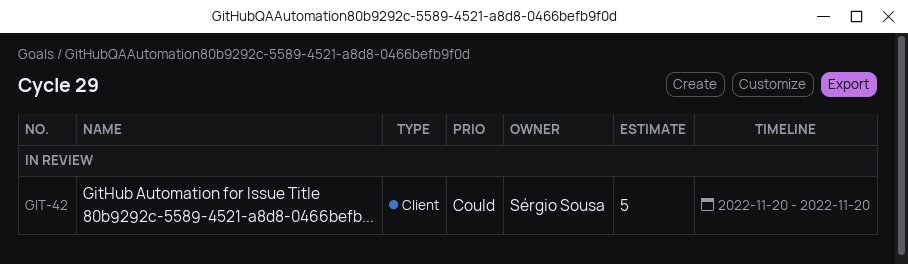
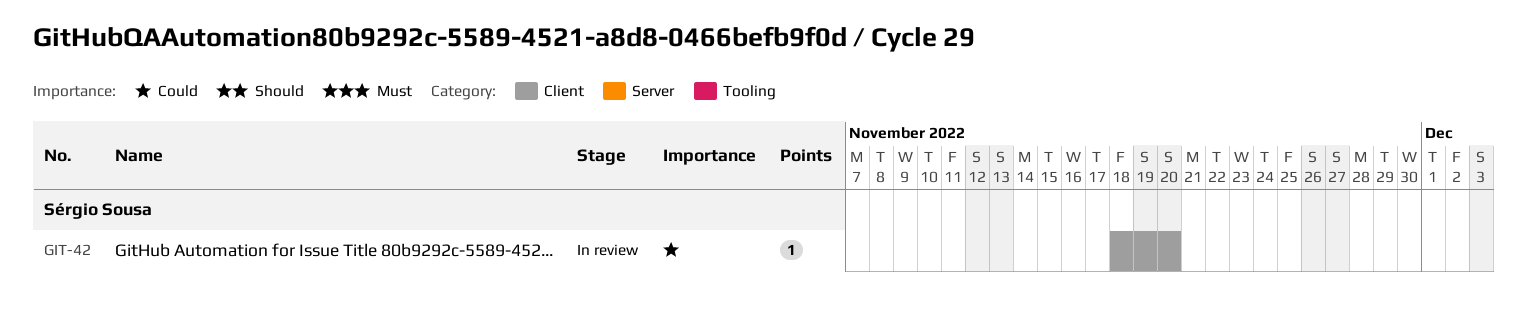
GIT-42, estimate: 5 -> 1
GIT-42, start: Nov 20 -> Nov 18

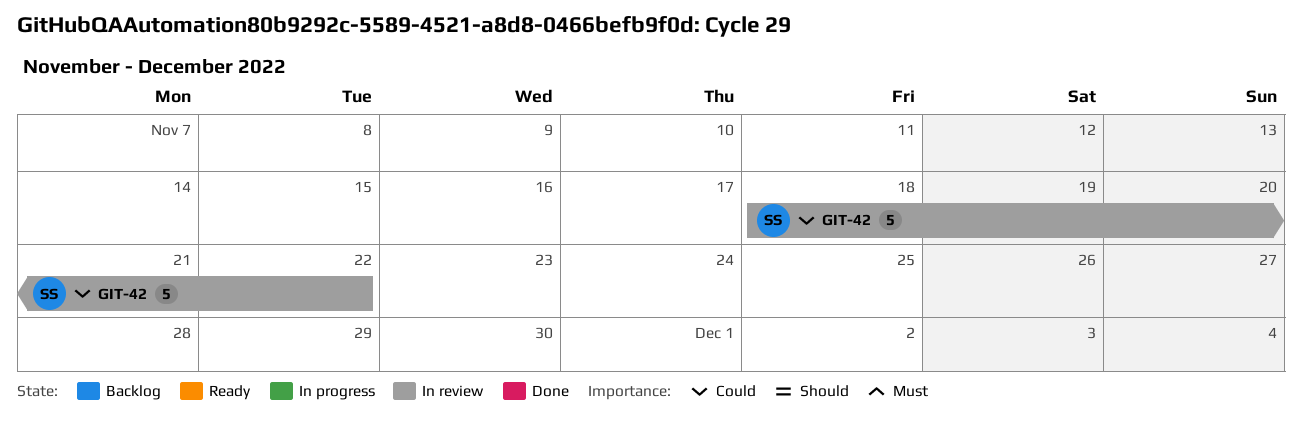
GIT-42, estimate: 1 -> 5
GIT-42, due: Nov 20 -> Nov 22

